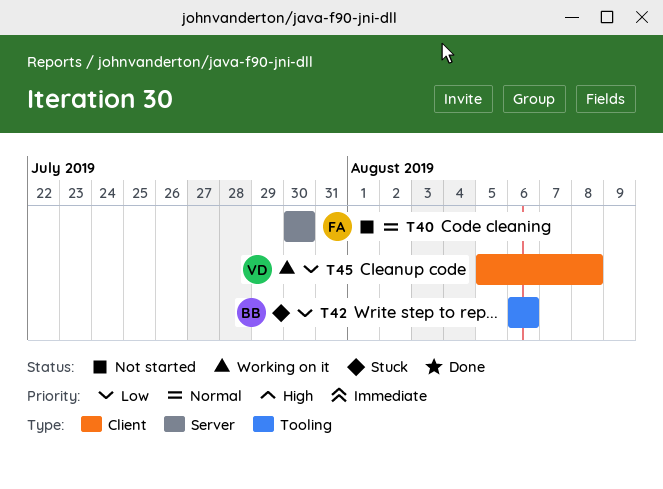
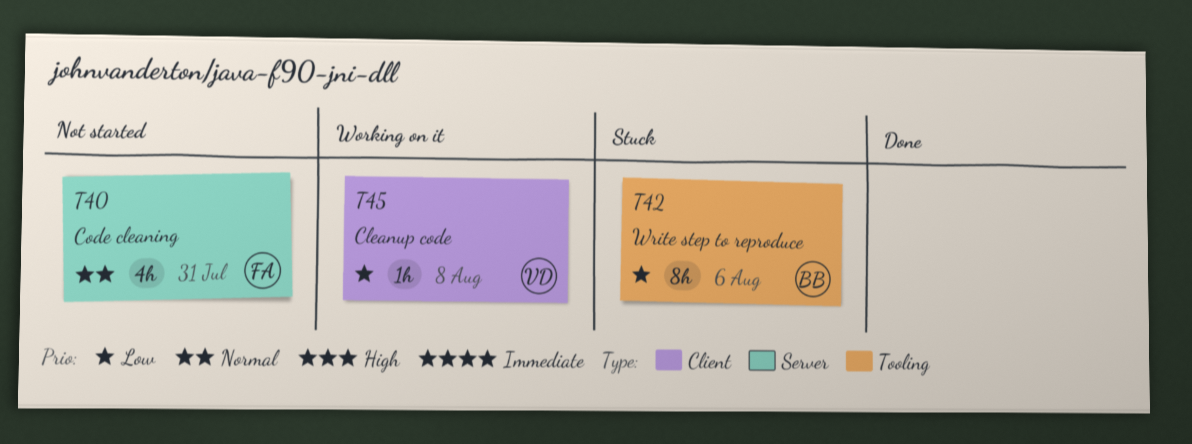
T40, due: Jul 30 -> Jul 31

